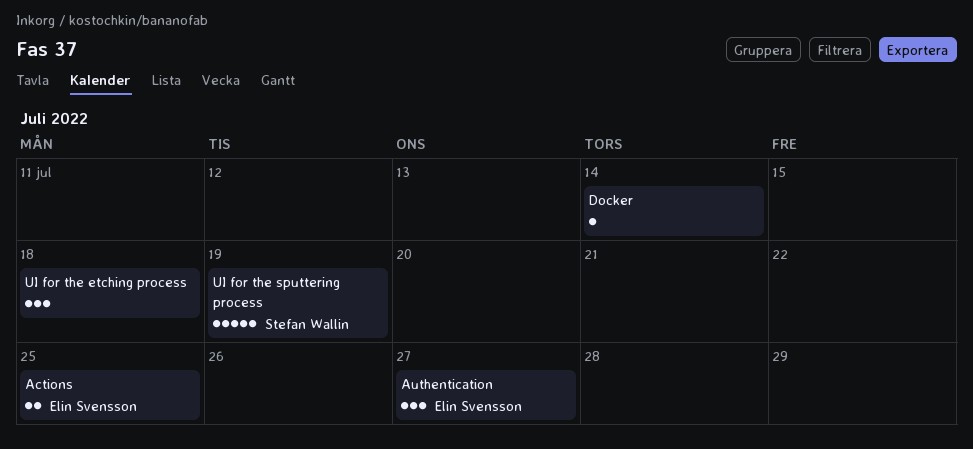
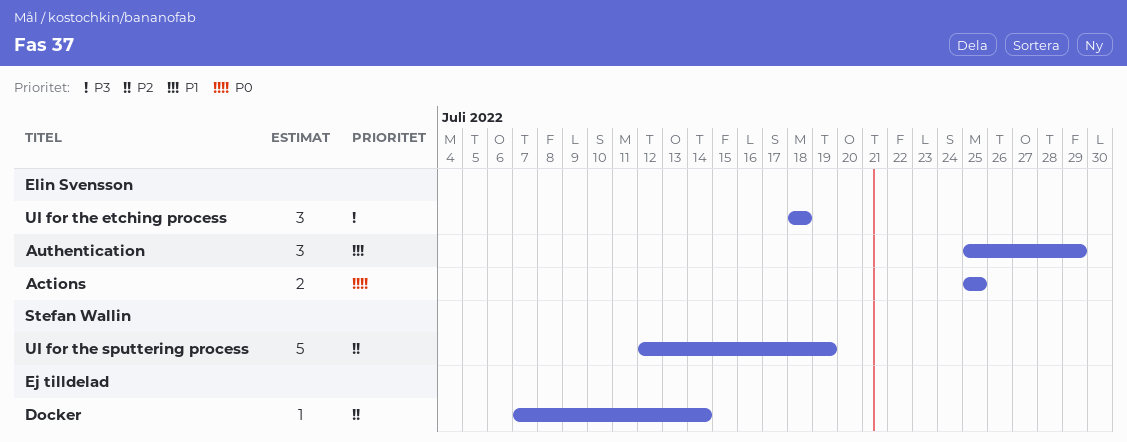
Authentication, due: Jul 27 -> Jul 29
UI for the etching process, owner: none -> Elin Svensson

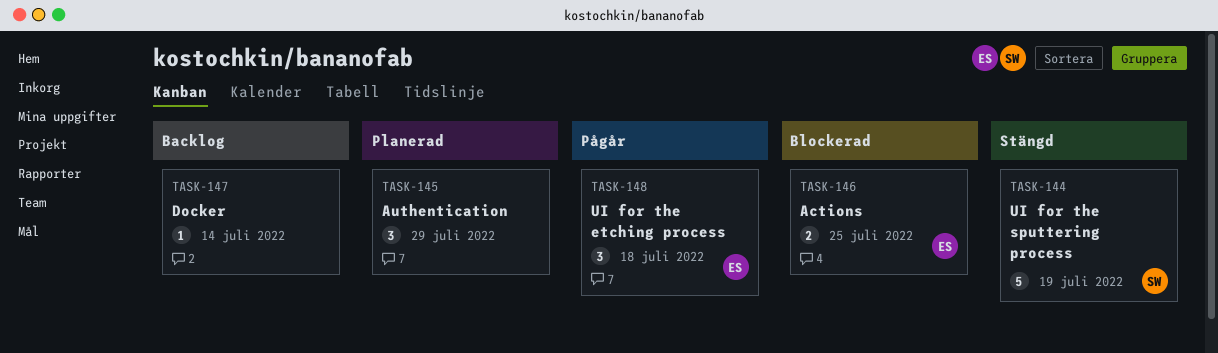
Authentication, owner: Elin Svensson -> none

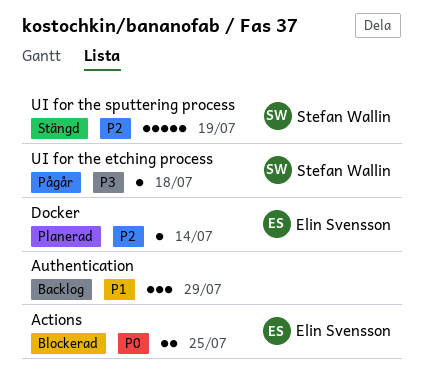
Authentication, status: Planerad -> Backlog
Docker, status: Backlog -> Planerad
Docker, owner: none -> Elin Svensson
UI for the etching process, owner: Elin Svensson -> Stefan Wallin
UI for the etching process, estimate: 3 -> 1

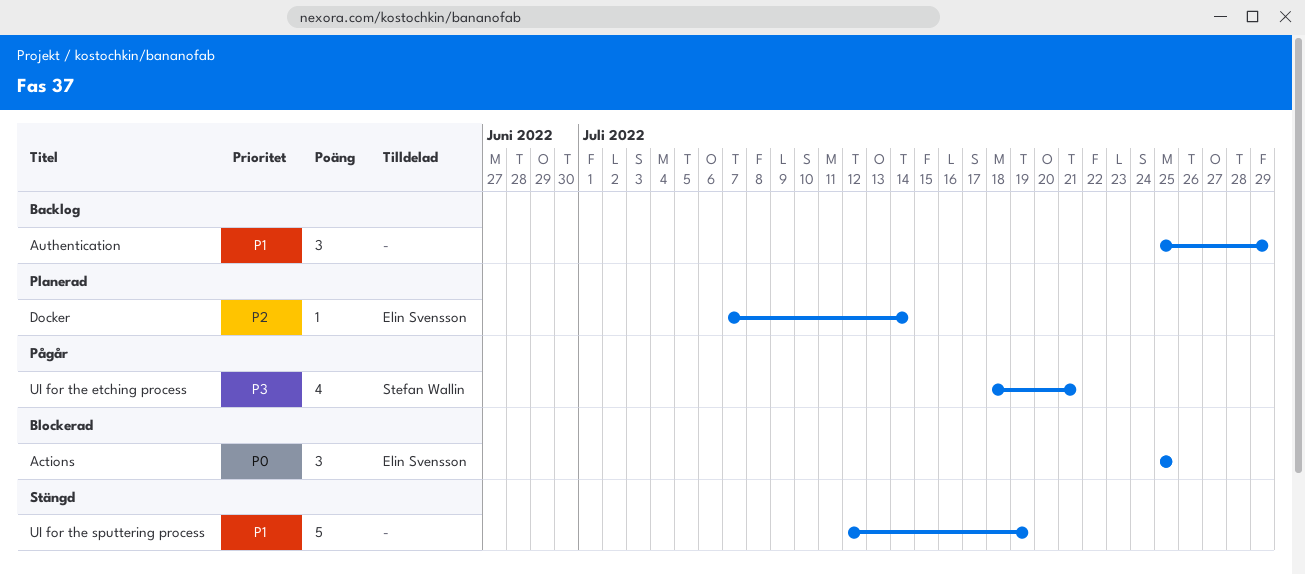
Actions, estimate: 2 -> 3
UI for the etching process, estimate: 1 -> 4
UI for the etching process, due: Jul 18 -> Jul 21
UI for the sputtering process, owner: Stefan Wallin -> none
UI for the sputtering process, priority: P2 -> P1

